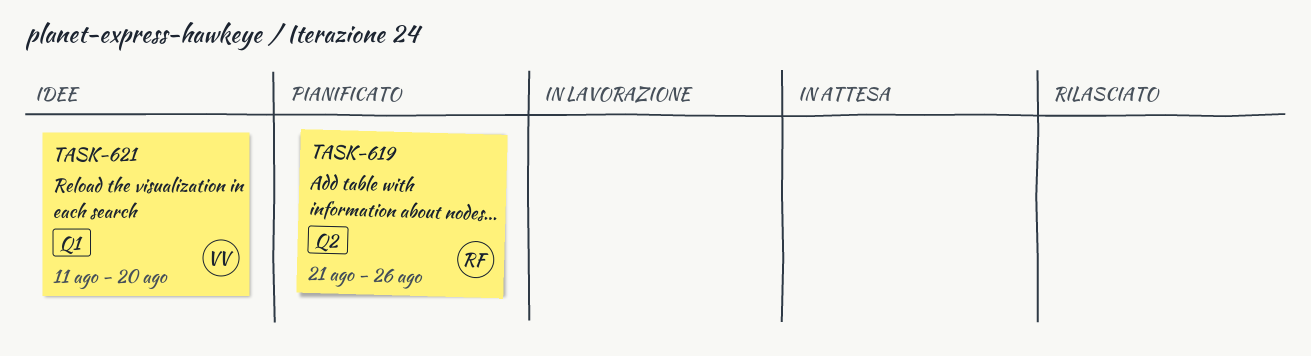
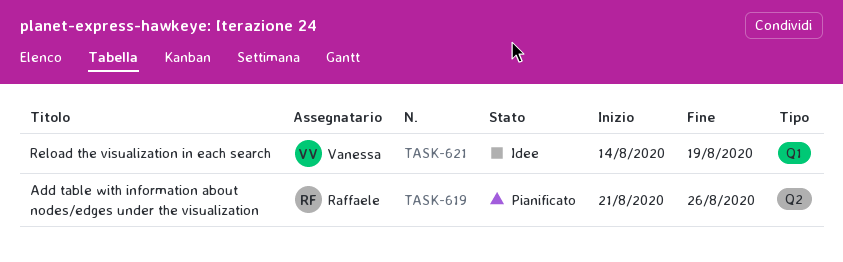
TASK-621, start: Aug 11 -> Aug 14
TASK-621, due: Aug 20 -> Aug 19

